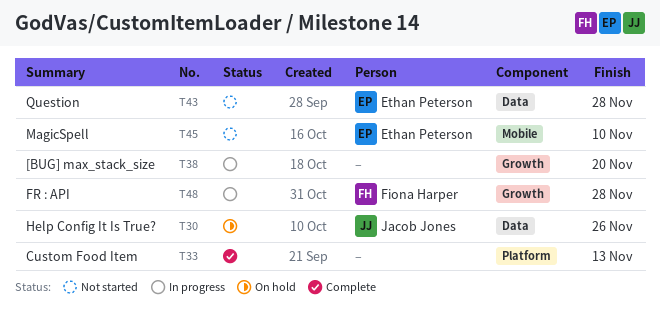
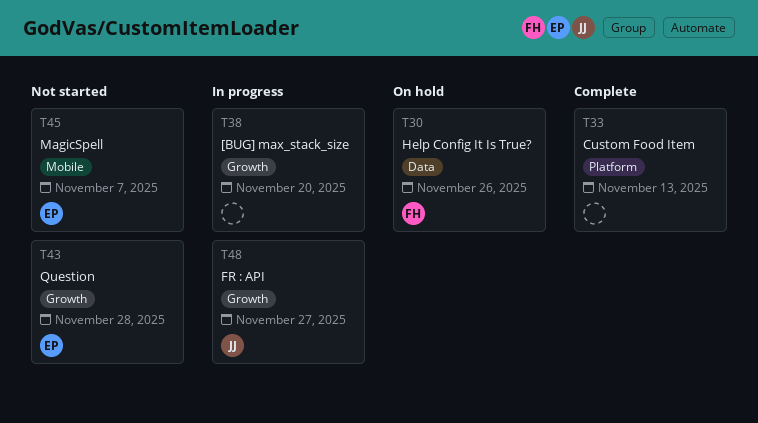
T30, owner: Jacob Jones -> Fiona Harper
T43, label: Data -> Growth
T45, due: Nov 10 -> Nov 7
T48, owner: Fiona Harper -> Jacob Jones
T48, due: Nov 28 -> Nov 27

